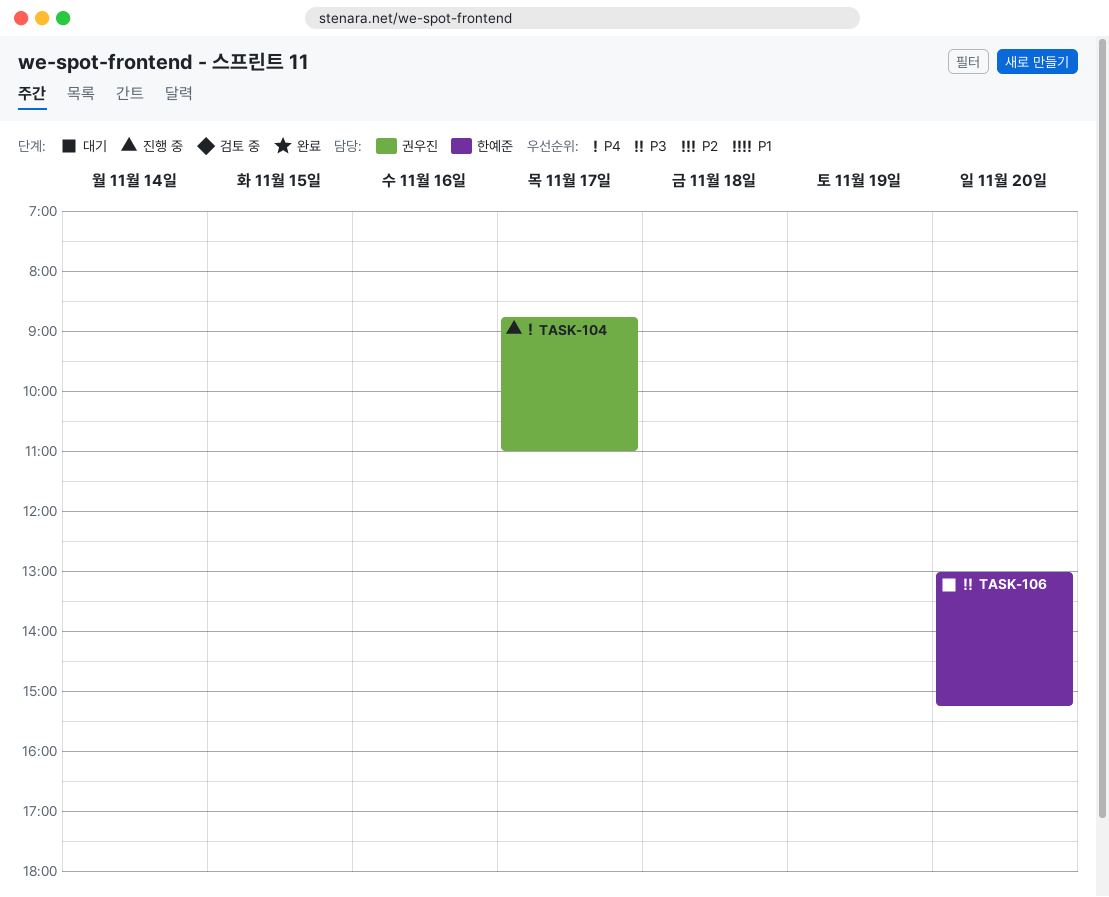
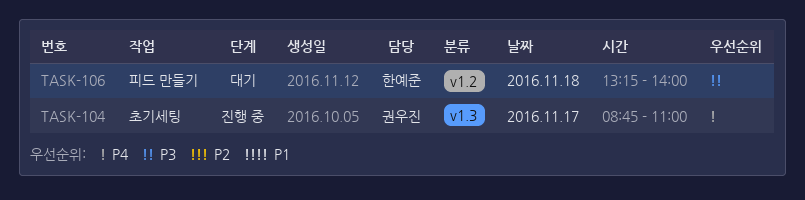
TASK-106, day: Nov 20 -> Nov 18
TASK-106, begins: 13:00 -> 13:15
TASK-106, ends: 15:15 -> 14:00

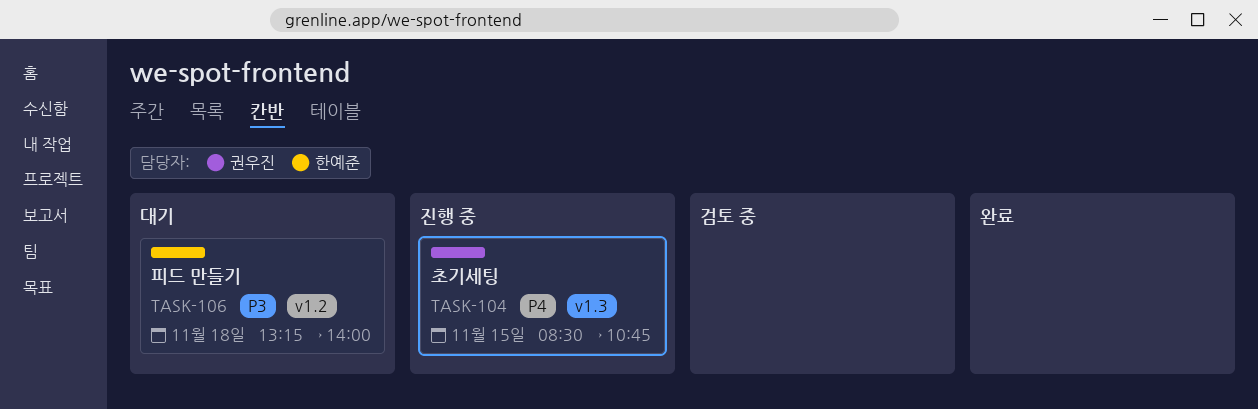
TASK-104, day: Nov 17 -> Nov 15
TASK-104, begins: 08:45 -> 08:30
TASK-104, ends: 11:00 -> 10:45

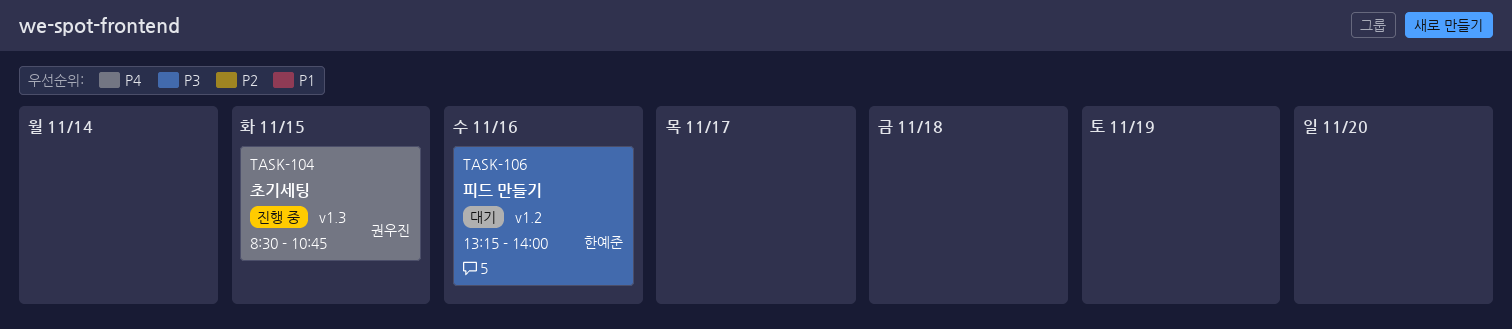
TASK-106, day: Nov 18 -> Nov 16

